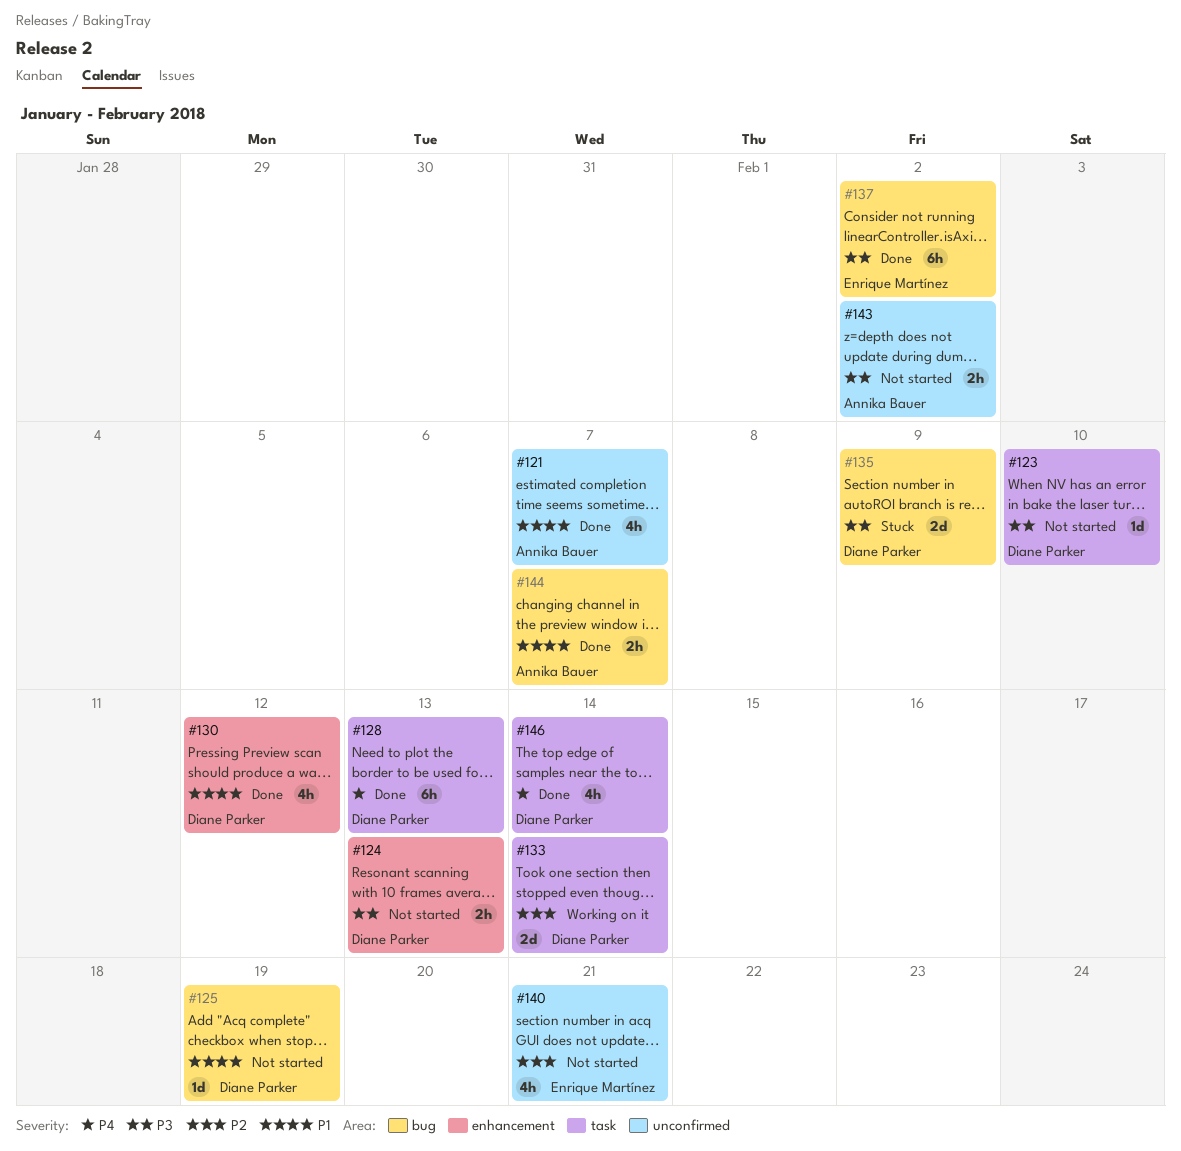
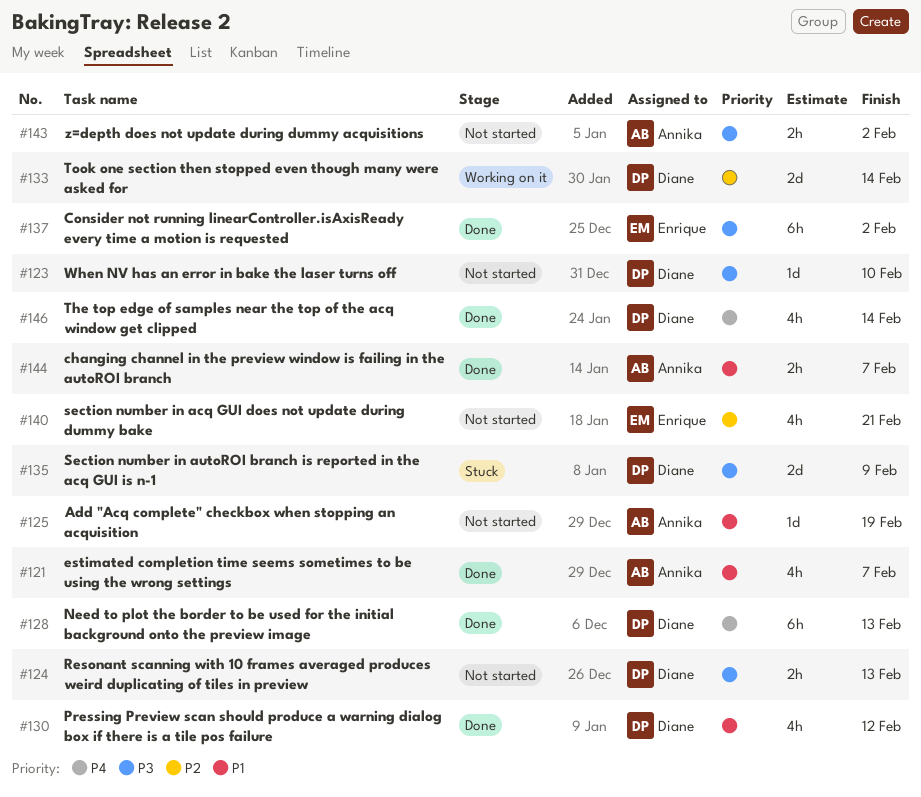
#125, owner: Diane Parker -> Annika Bauer

